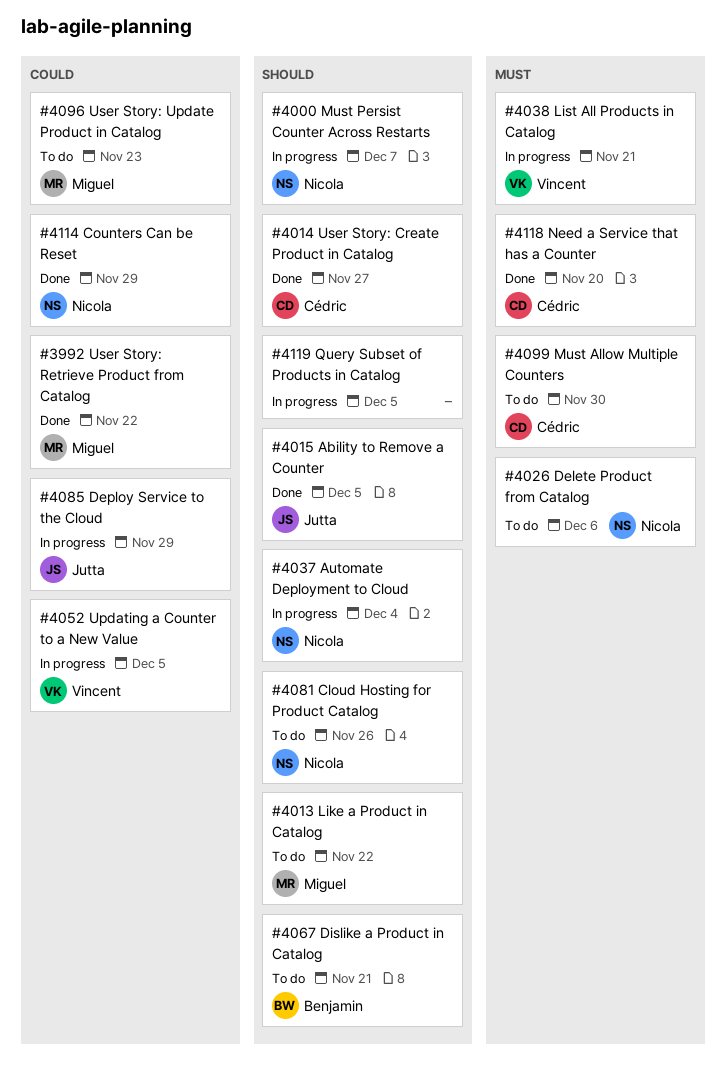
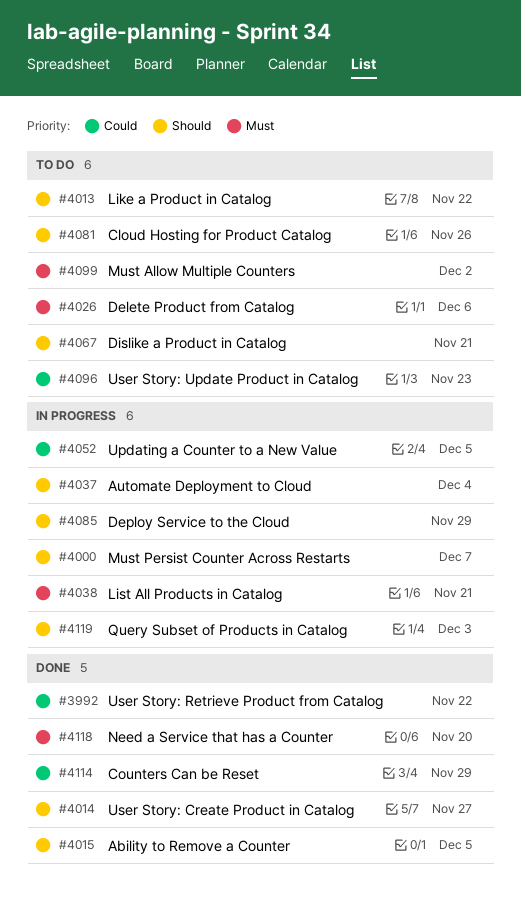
#4085, priority: Could -> Should
#4099, due: Nov 30 -> Dec 2
#4119, due: Dec 5 -> Dec 3

